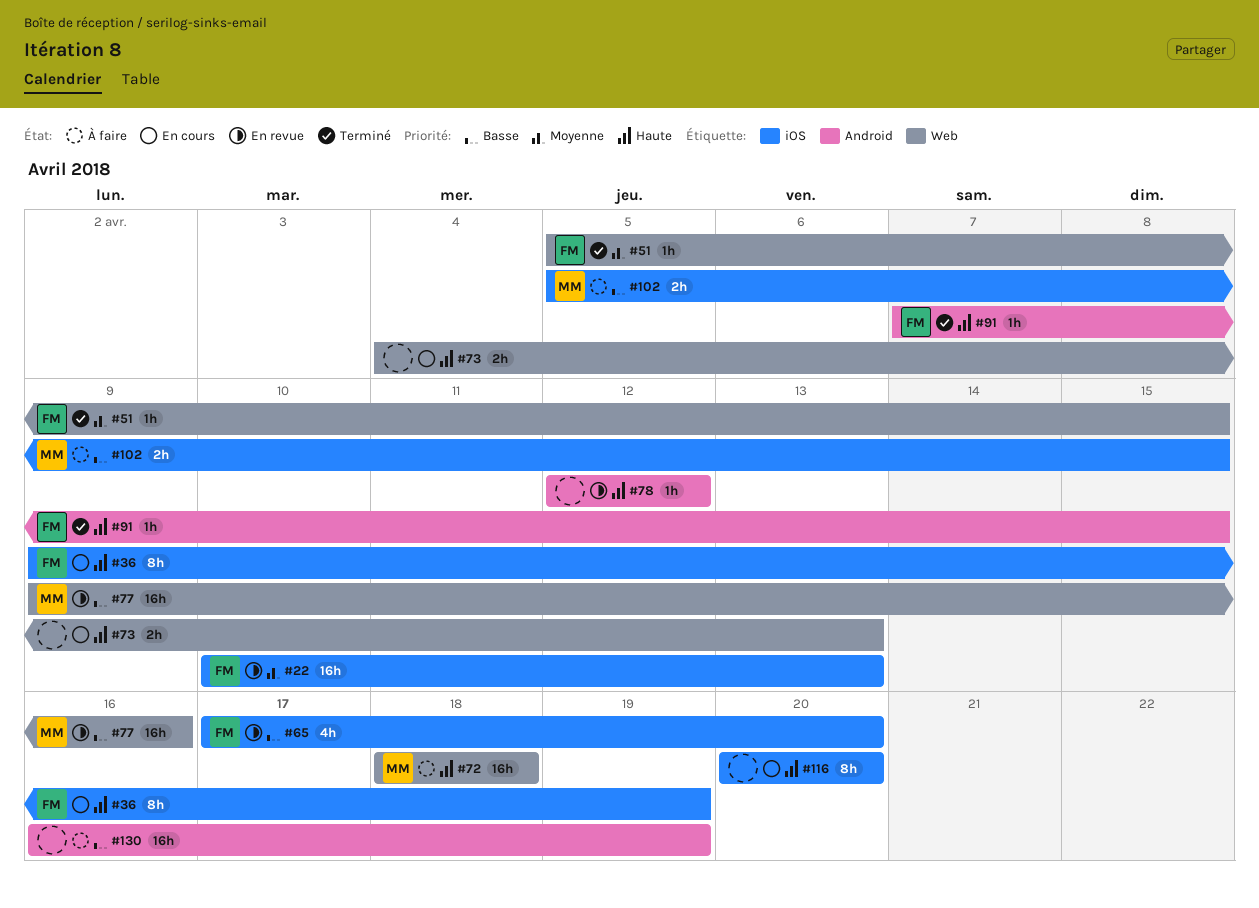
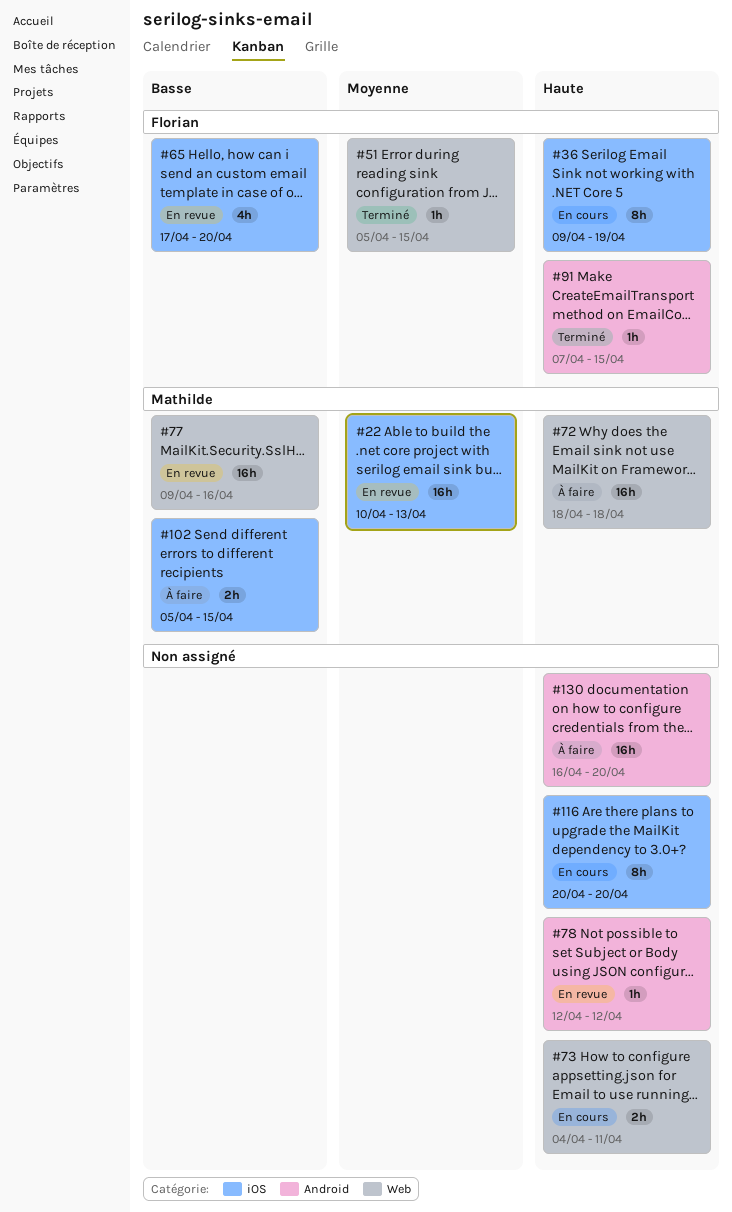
#22, owner: Florian -> Mathilde
#73, due: Apr 13 -> Apr 11
#130, priority: Basse -> Haute
#130, due: Apr 19 -> Apr 20

